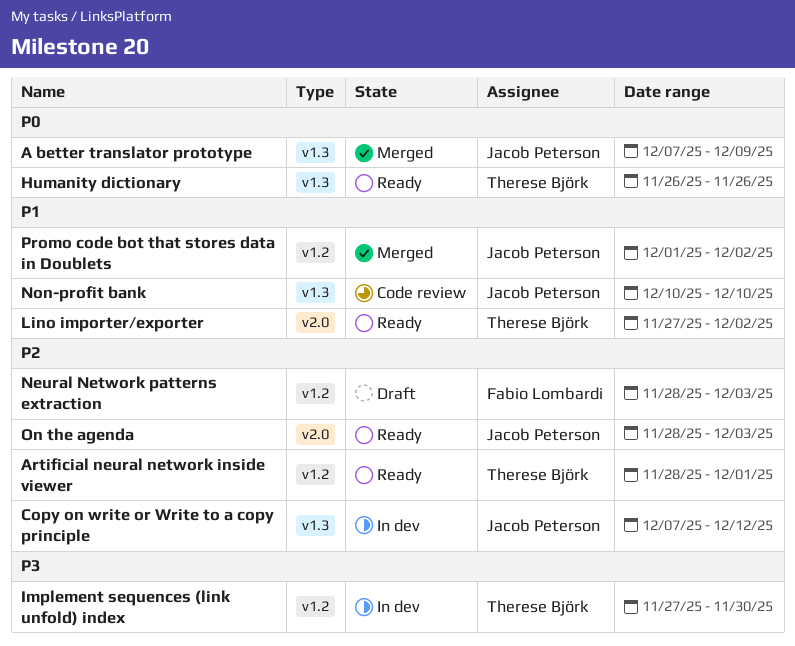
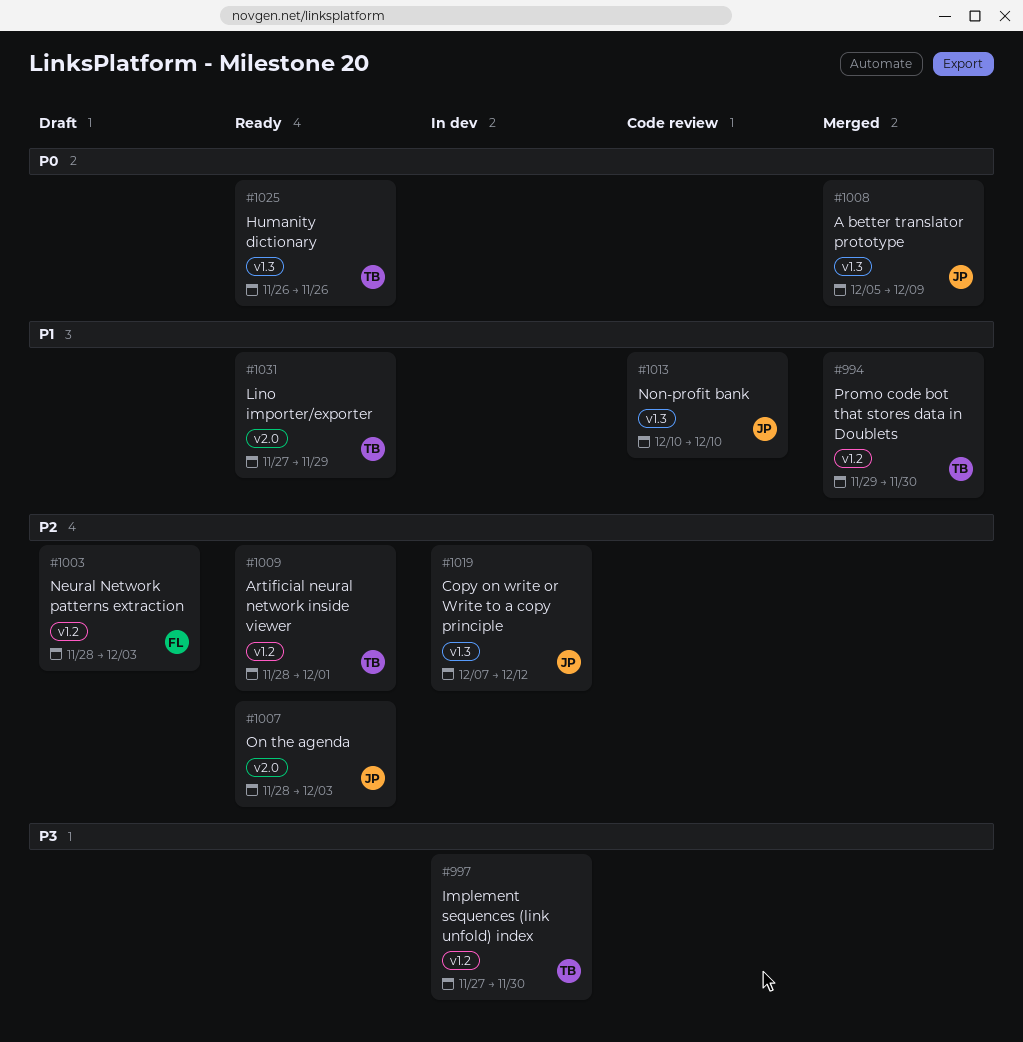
A better translator prototype, start: Dec 7 -> Dec 5
Lino importer/exporter, due: Dec 2 -> Nov 29
Promo code bot that stores data in Doublets, owner: Jacob Peterson -> Therese Björk
Promo code bot that stores data in Doublets, start: Dec 1 -> Nov 29
Promo code bot that stores data in Doublets, due: Dec 2 -> Nov 30

